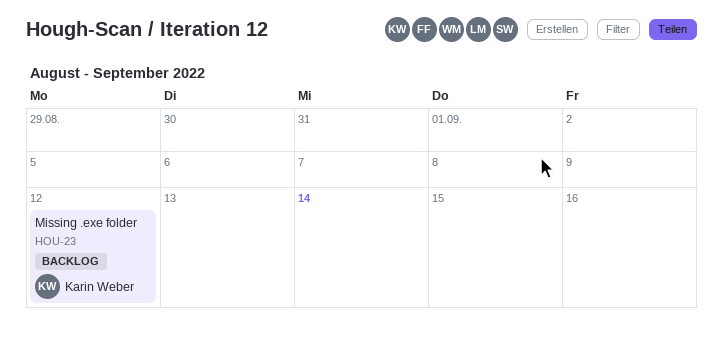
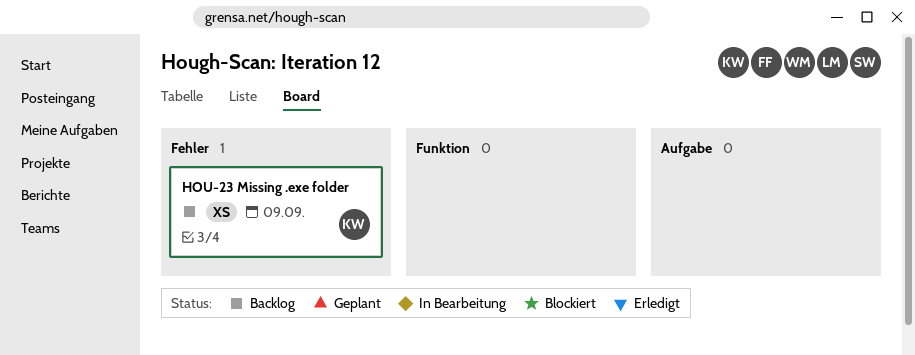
HOU-23, due: Sep 12 -> Sep 9

